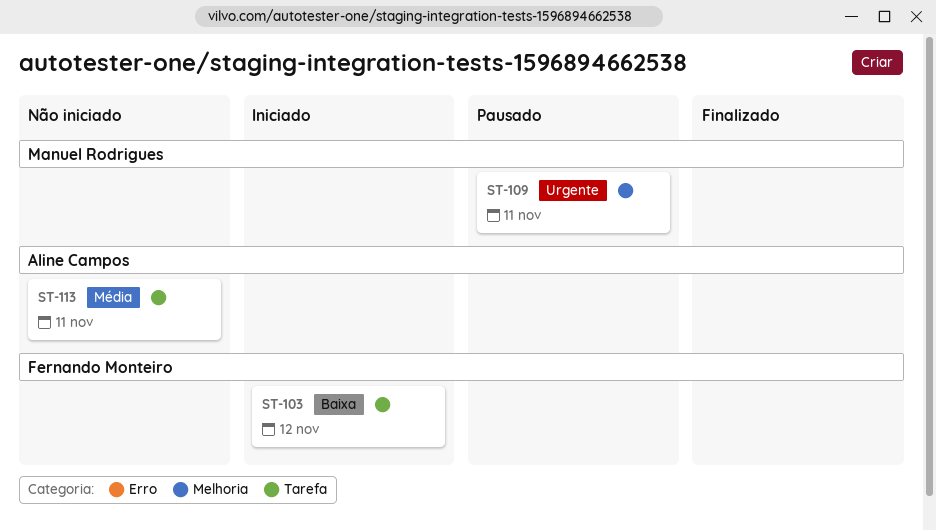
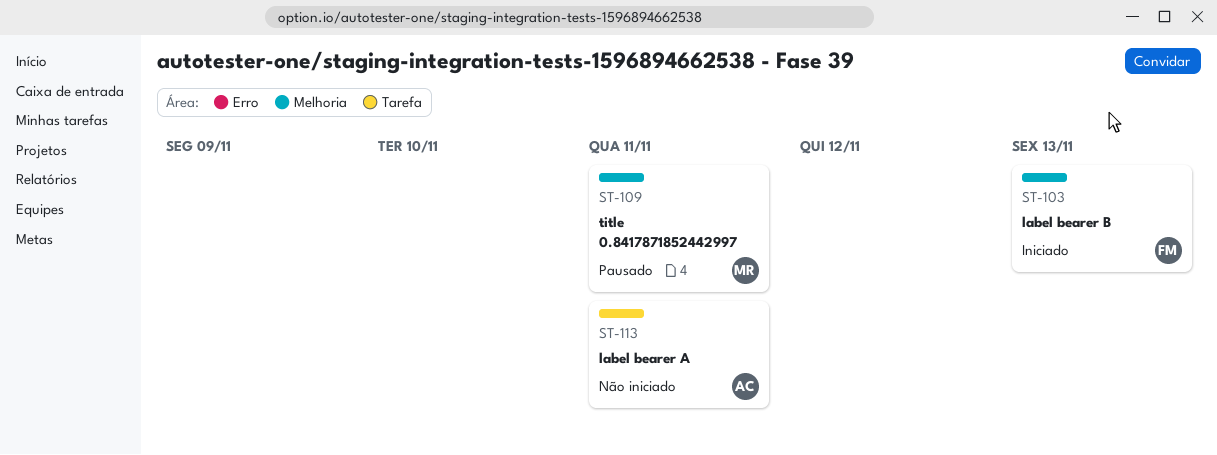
ST-103, label: Tarefa -> Melhoria
ST-103, due: Nov 12 -> Nov 13

